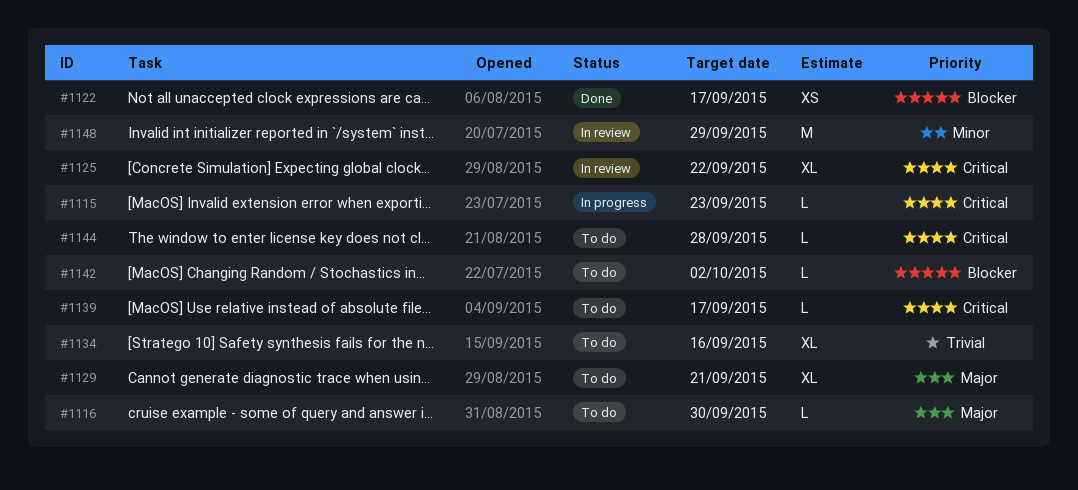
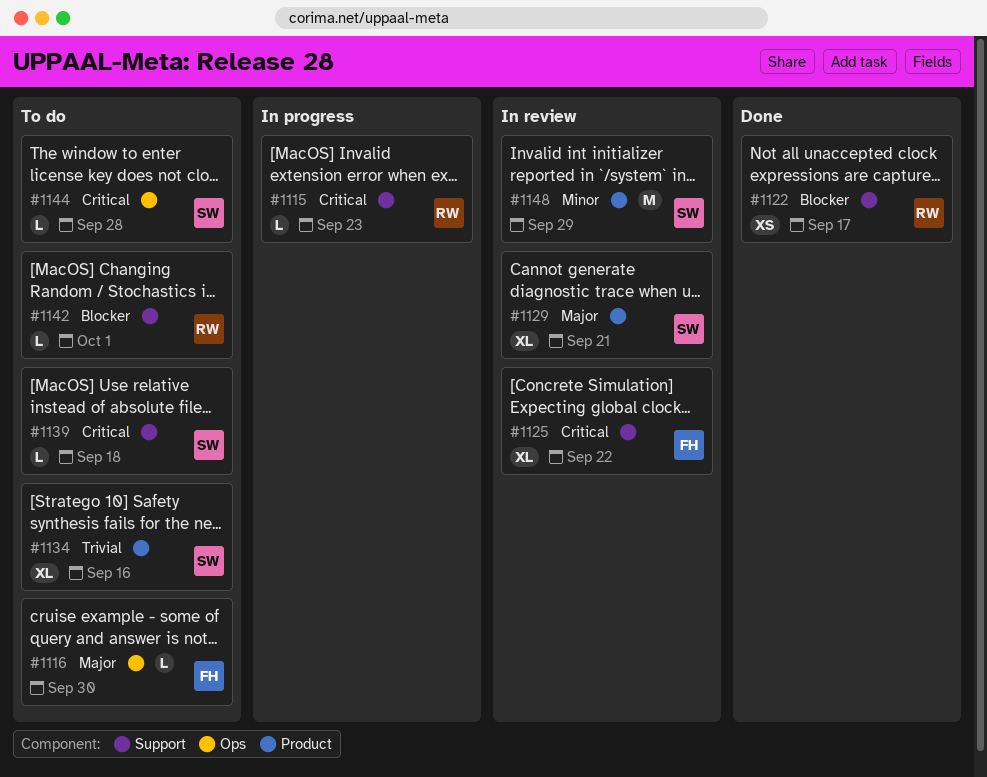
#1129, status: To do -> In review
#1139, due: Sep 17 -> Sep 18
#1142, due: Oct 2 -> Oct 1

